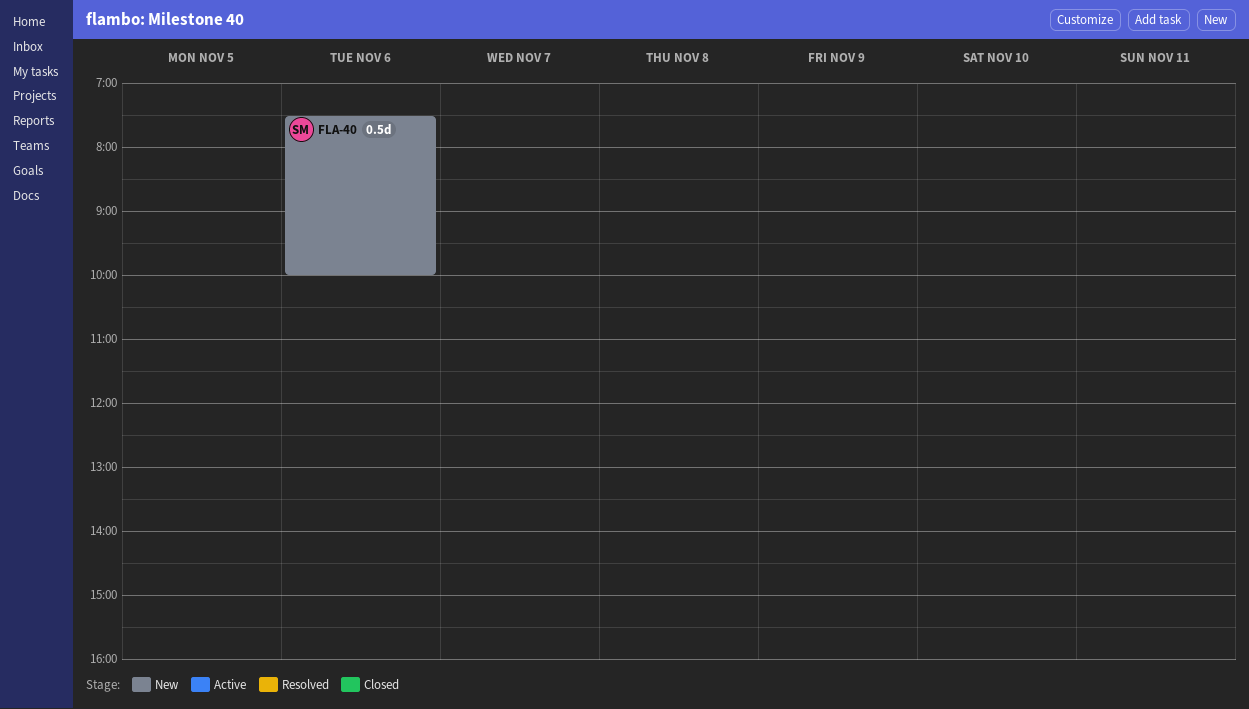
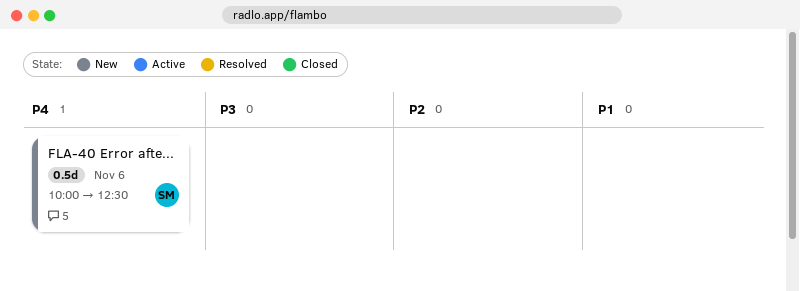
FLA-40, begins: 07:30 -> 10:00
FLA-40, ends: 10:00 -> 12:30

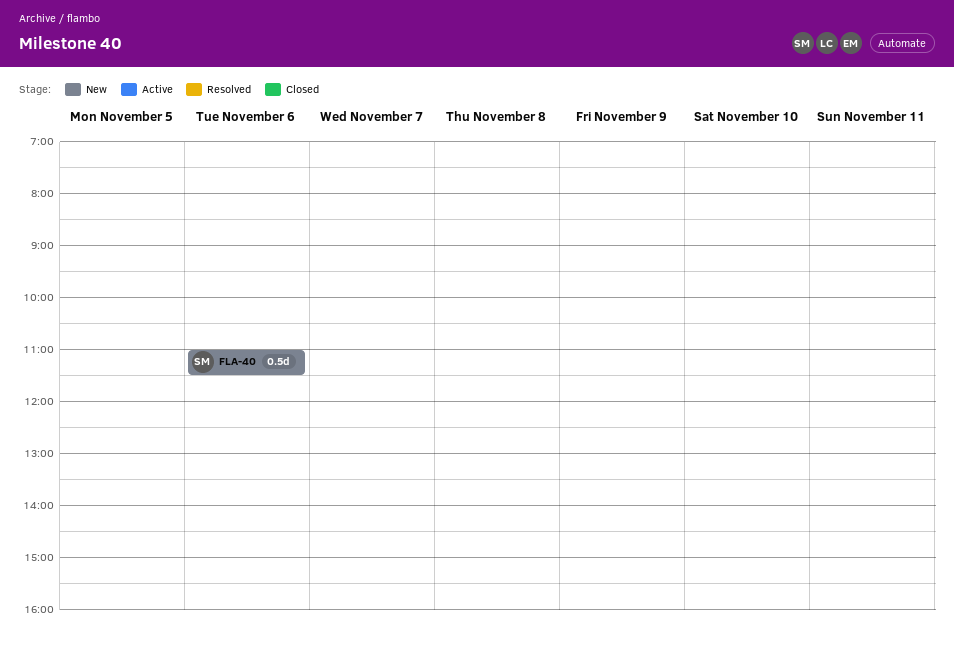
FLA-40, begins: 10:00 -> 11:00
FLA-40, ends: 12:30 -> 11:30

